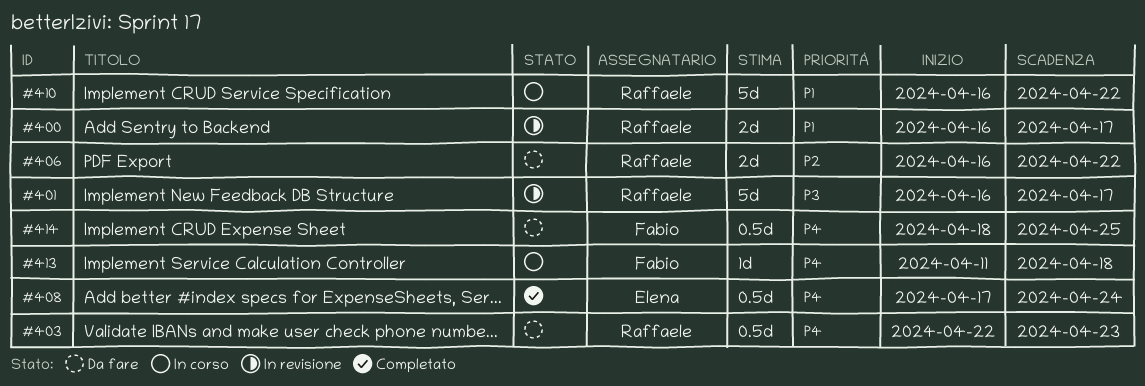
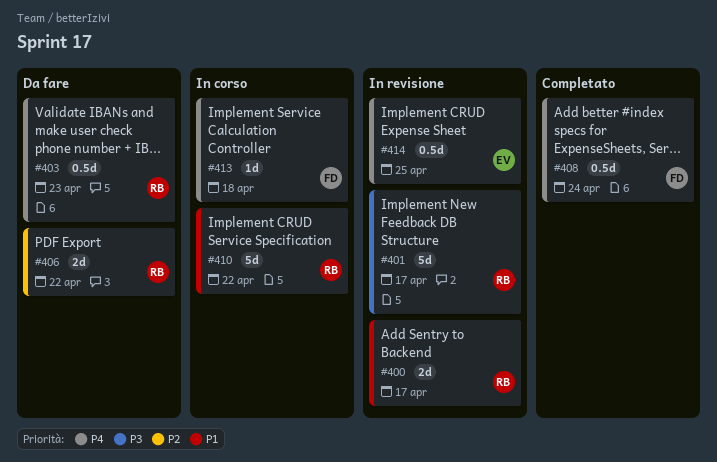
#408, owner: Elena -> Fabio
#414, status: Da fare -> In revisione
#414, owner: Fabio -> Elena

